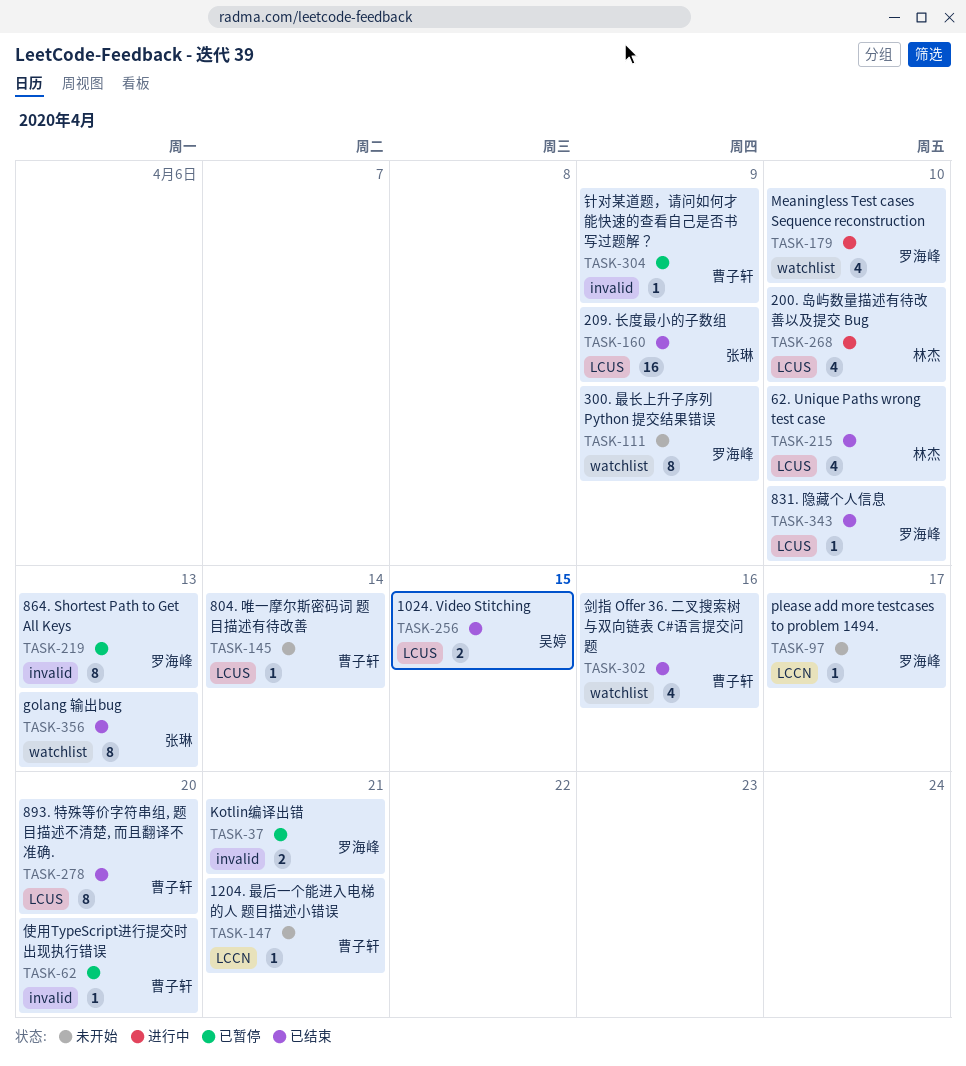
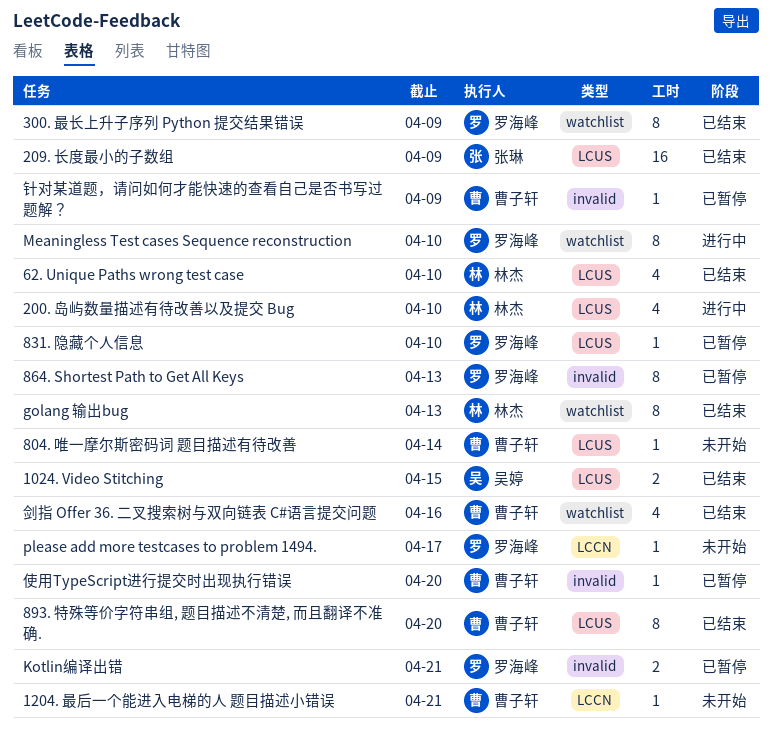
300. 最长上升子序列 Python 提交结果错误, status: 未开始 -> 已结束
831. 隐藏个人信息, status: 已结束 -> 已暂停
golang 输出bug, owner: 张琳 -> 林杰
Meaningless Test cases Sequence reconstruction, estimate: 4 -> 8

